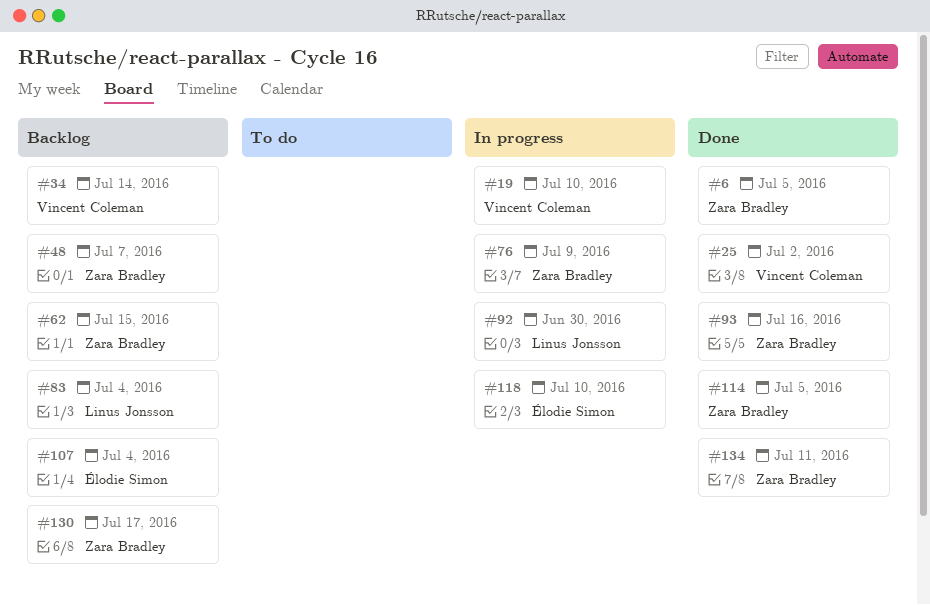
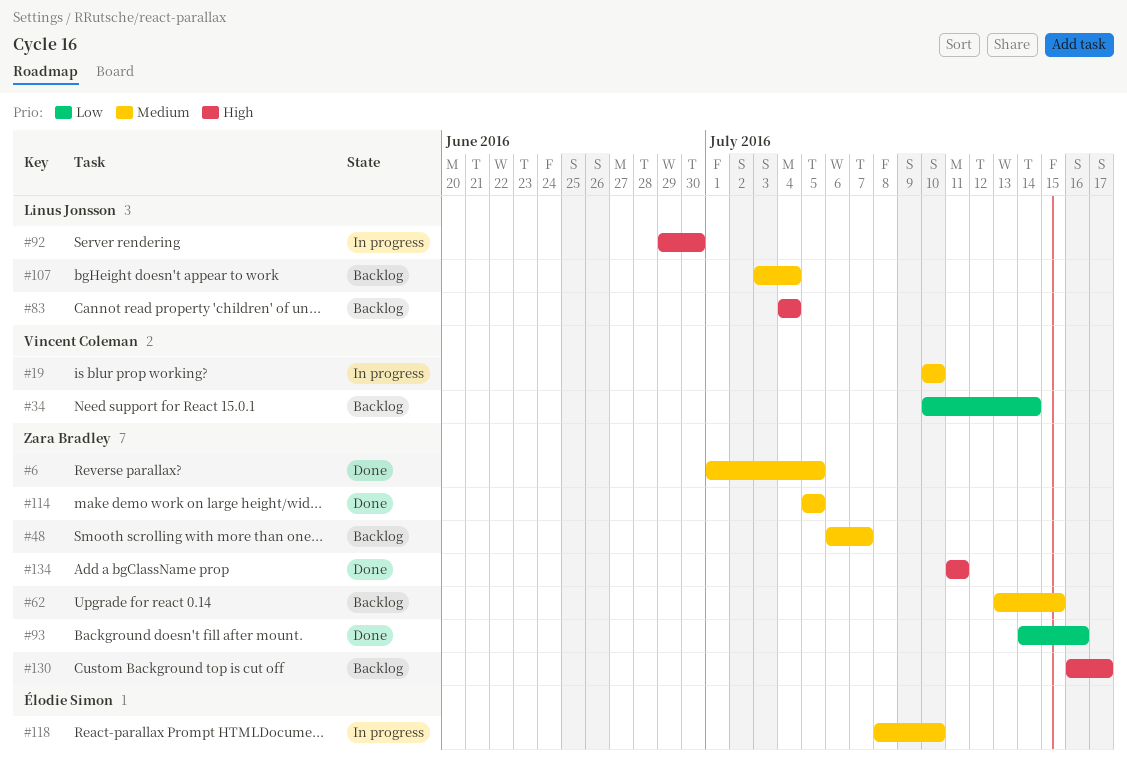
#25: present -> none
#76: present -> none
#107, owner: Élodie Simon -> Linus Jonsson

